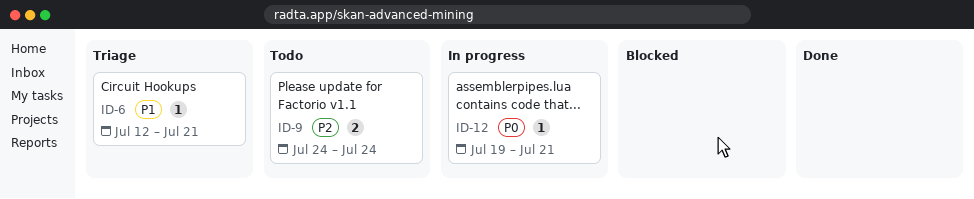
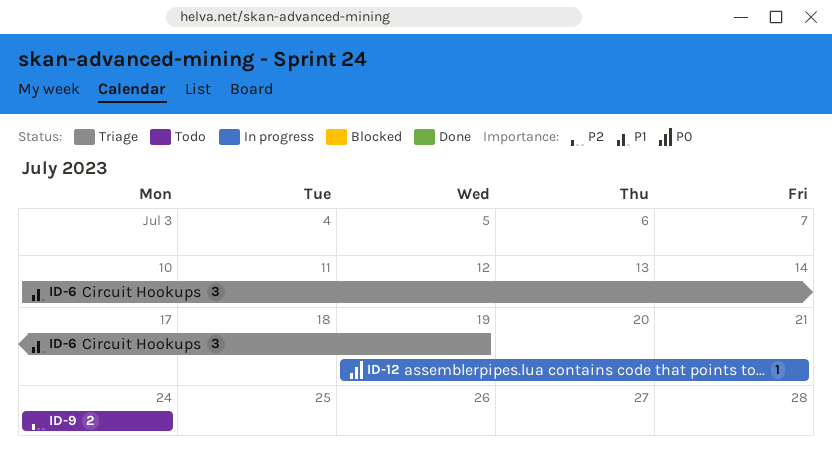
ID-6, estimate: 1 -> 3
ID-6, start: Jul 12 -> Jul 10
ID-6, due: Jul 21 -> Jul 19

